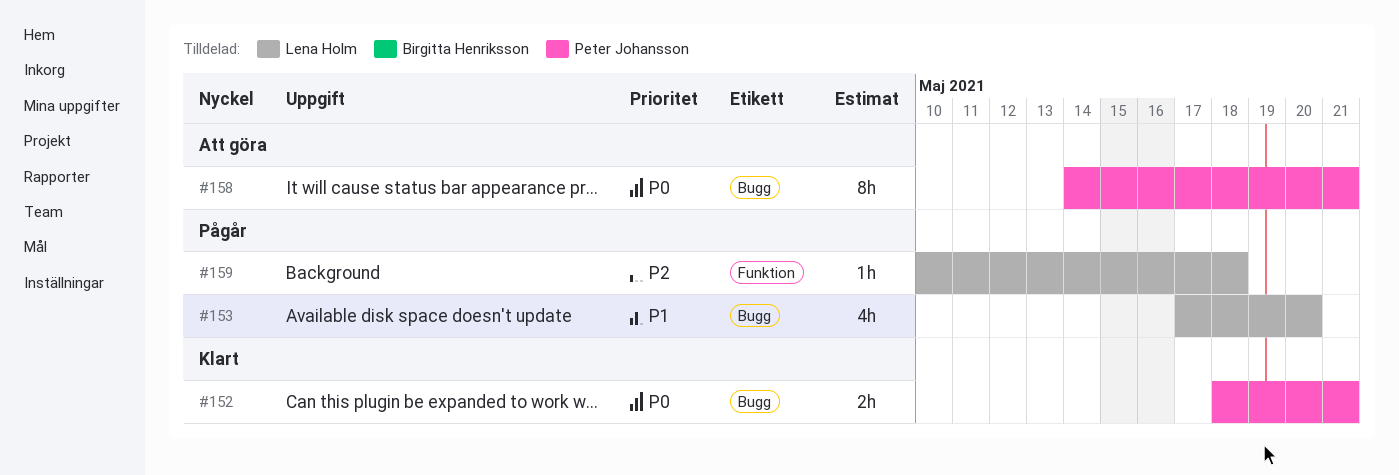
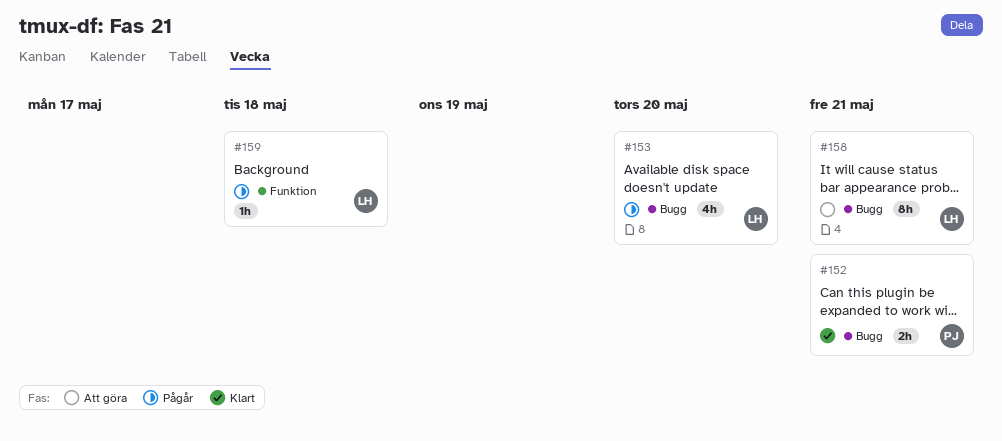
#158, owner: Peter Johansson -> Lena Holm

